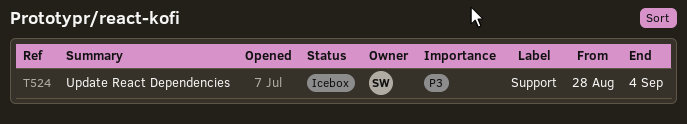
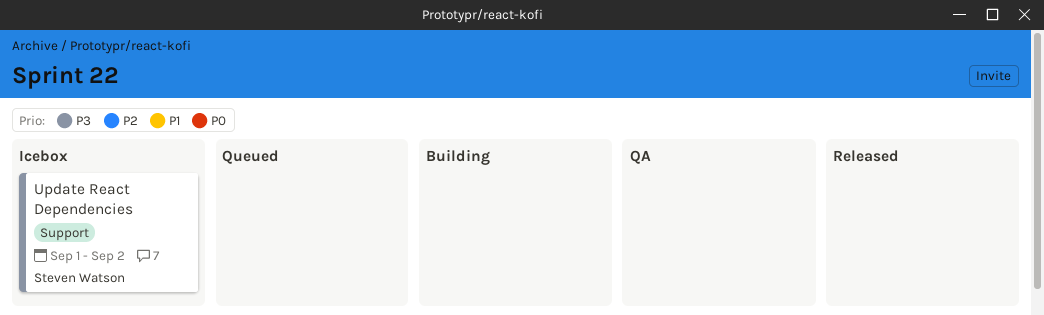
Update React Dependencies, start: Aug 28 -> Sep 1
Update React Dependencies, due: Sep 4 -> Sep 2

